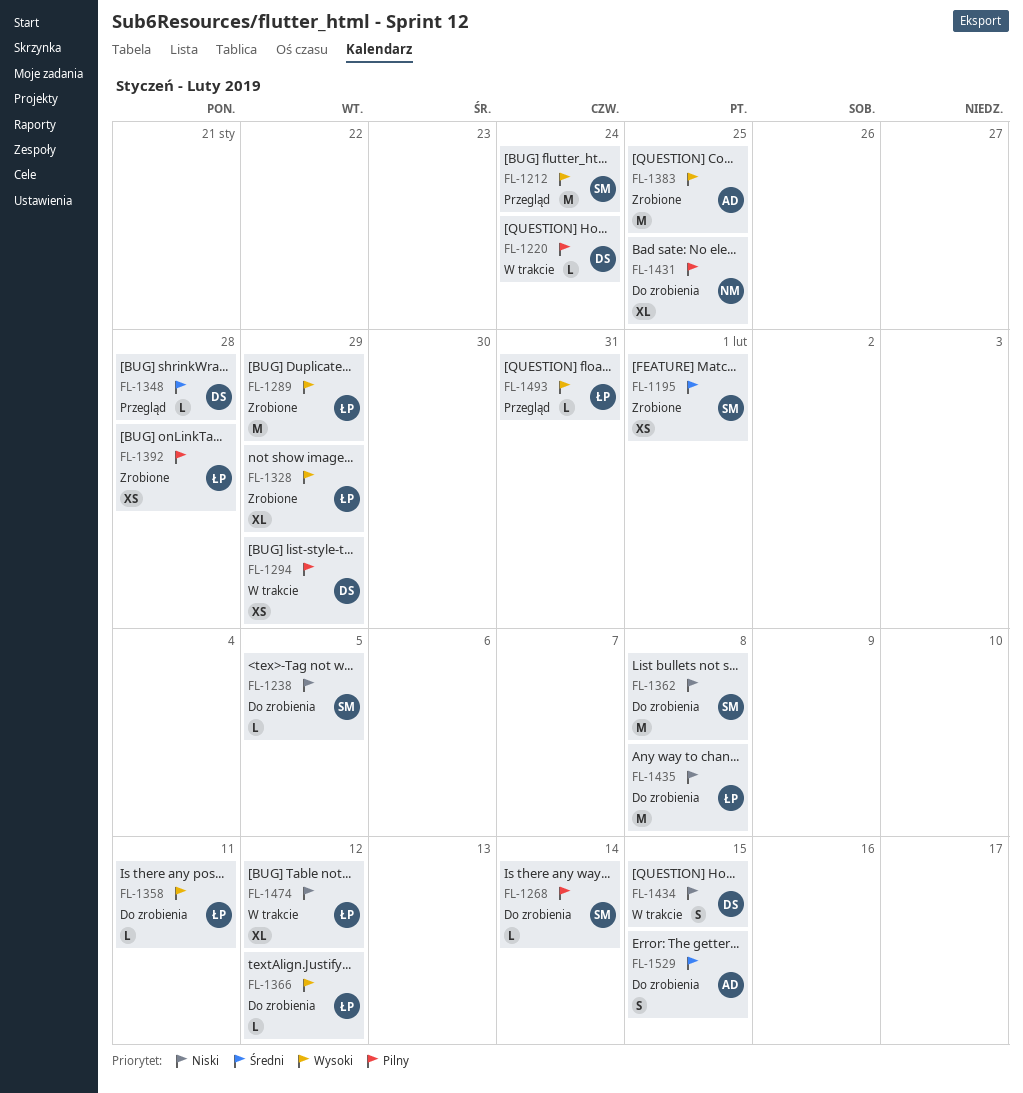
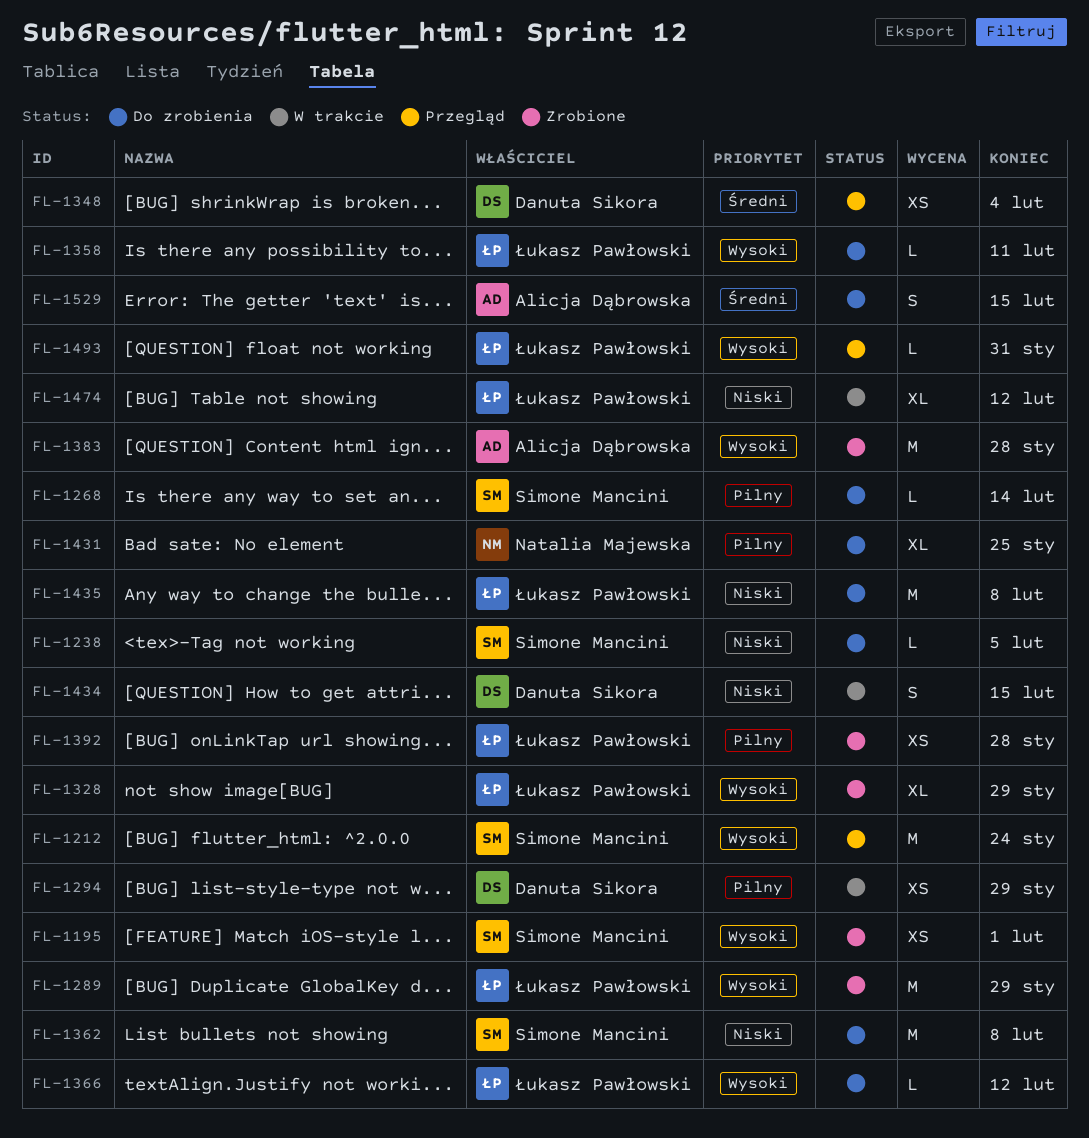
FL-1195, priority: Średni -> Wysoki
FL-1220: present -> none
FL-1348, estimate: L -> XS
FL-1348, due: Jan 28 -> Feb 4
FL-1383, due: Jan 25 -> Jan 28

